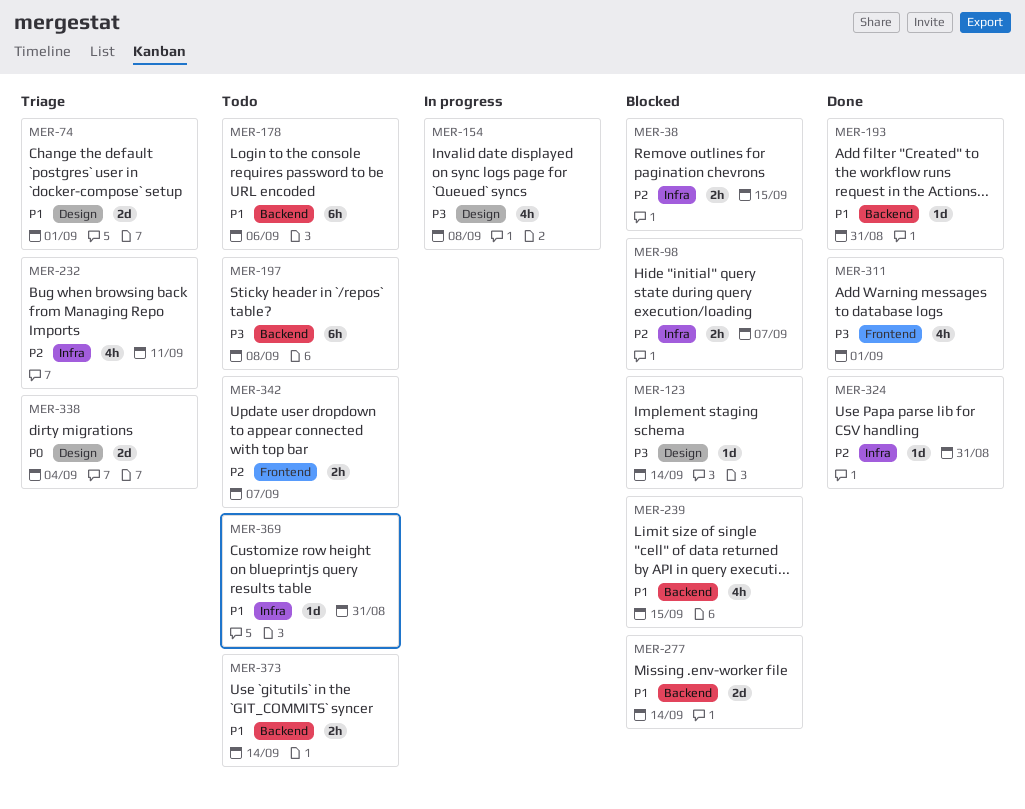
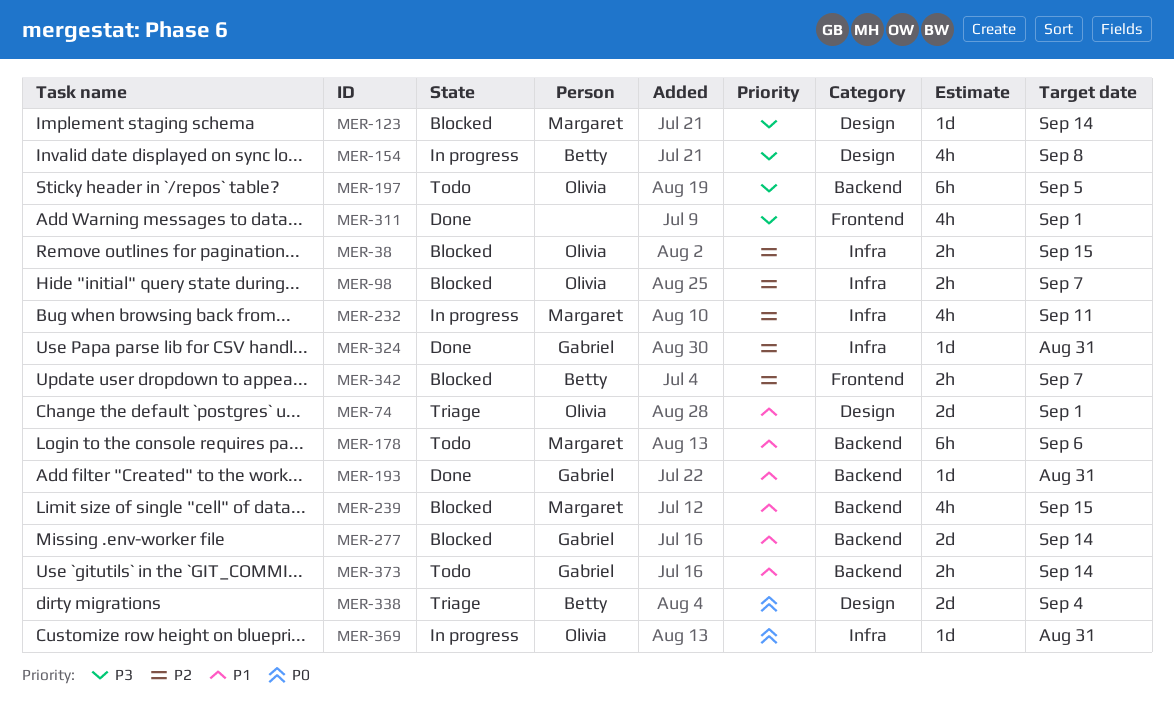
MER-197, due: Sep 8 -> Sep 5
MER-232, status: Triage -> In progress
MER-342, status: Todo -> Blocked
MER-369, status: Todo -> In progress
MER-369, priority: P1 -> P0

